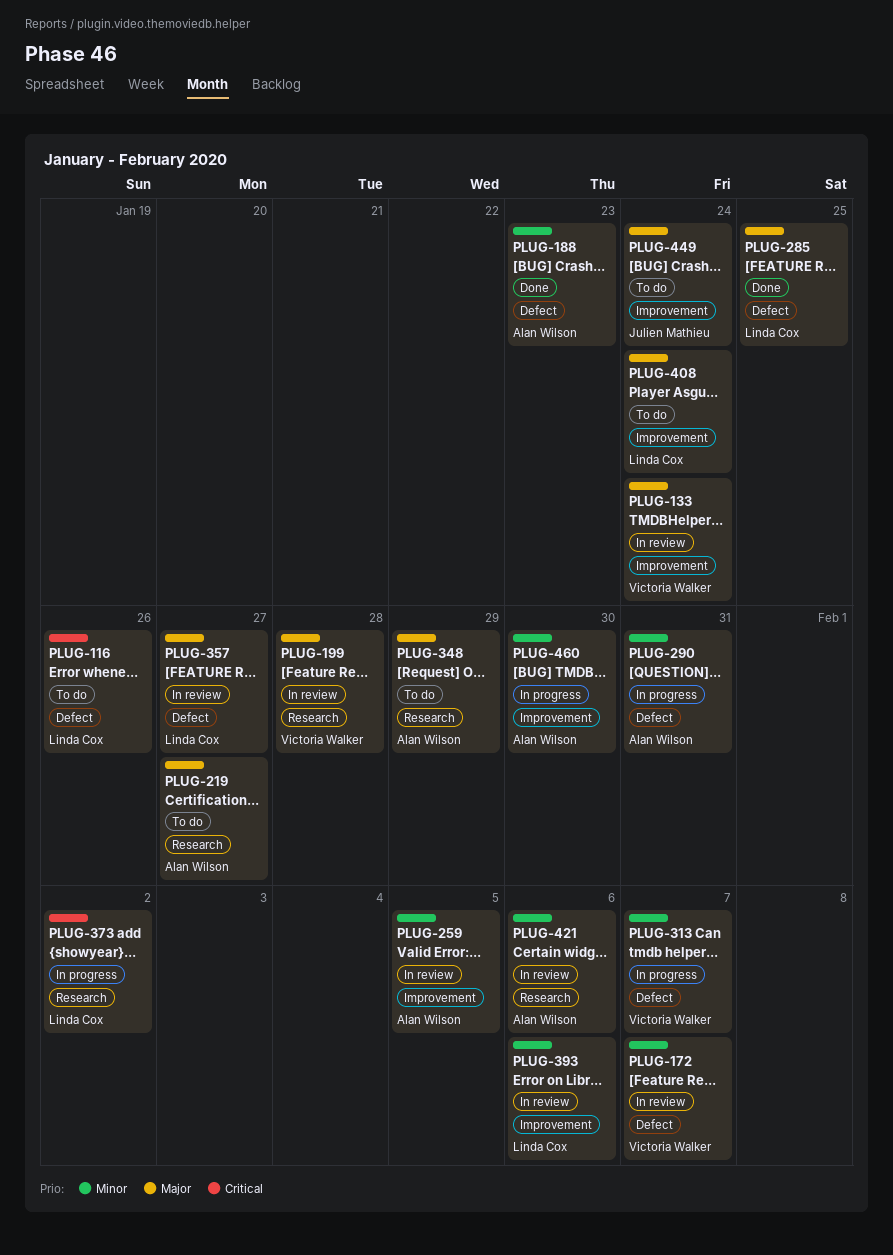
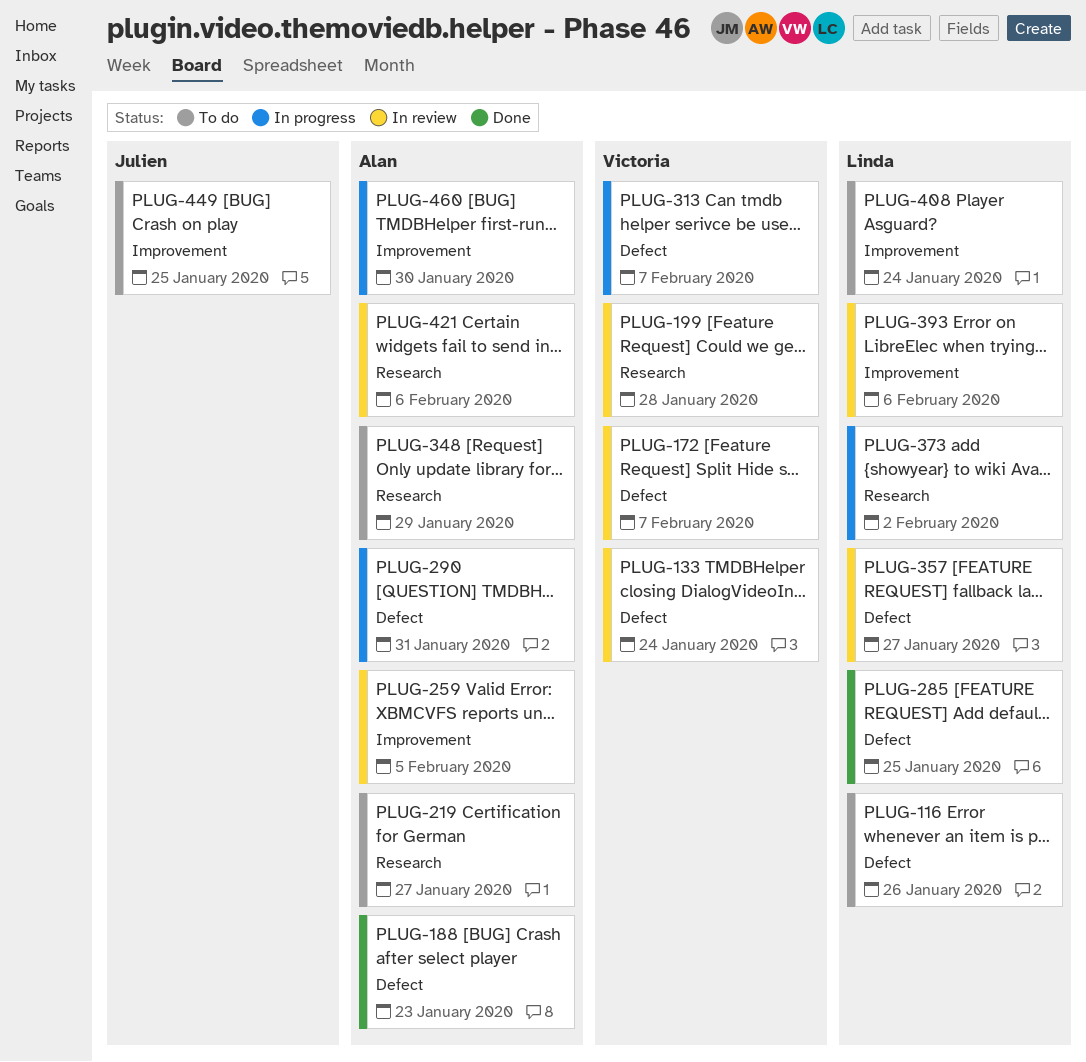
PLUG-133, label: Improvement -> Defect
PLUG-449, due: Jan 24 -> Jan 25

